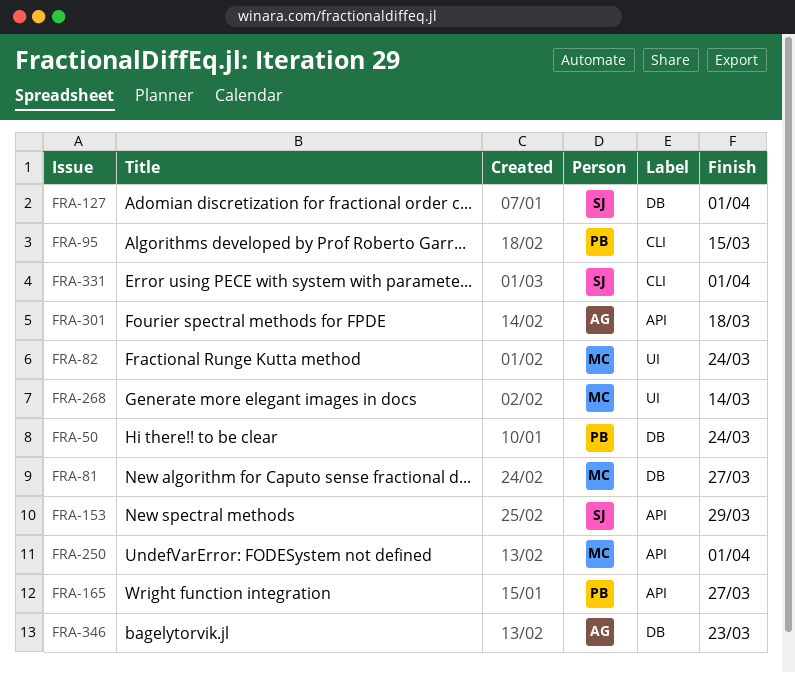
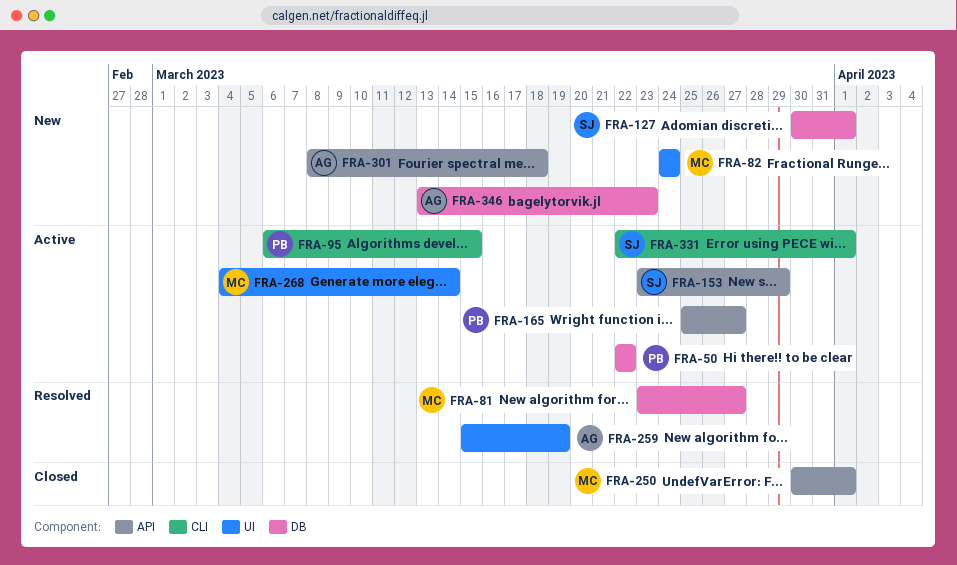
FRA-50, due: Mar 24 -> Mar 22
FRA-259: none -> present

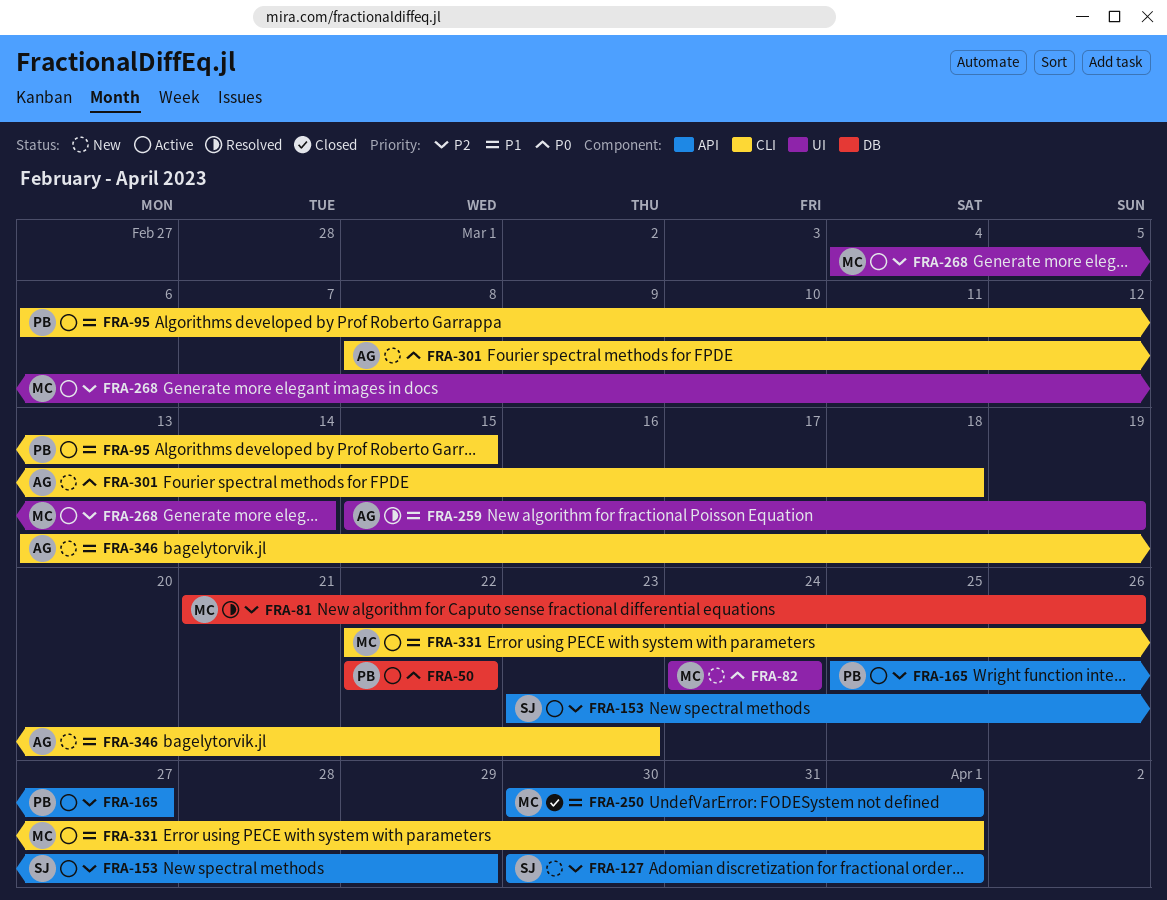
FRA-81, start: Mar 23 -> Mar 21
FRA-81, due: Mar 27 -> Mar 26
FRA-127, label: DB -> API
FRA-301, label: API -> CLI
FRA-331, owner: SJ -> MC
FRA-346, label: DB -> CLI

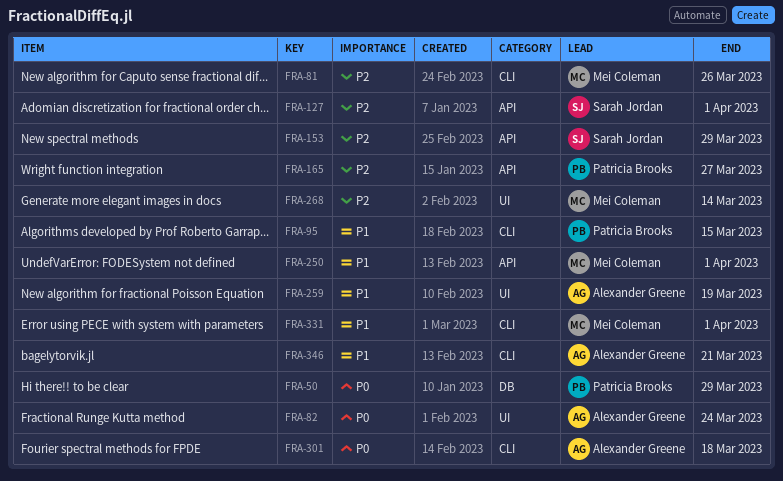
FRA-50, due: Mar 22 -> Mar 29
FRA-81, label: DB -> CLI
FRA-82, owner: Mei Coleman -> Alexander Greene
FRA-346, due: Mar 23 -> Mar 21

